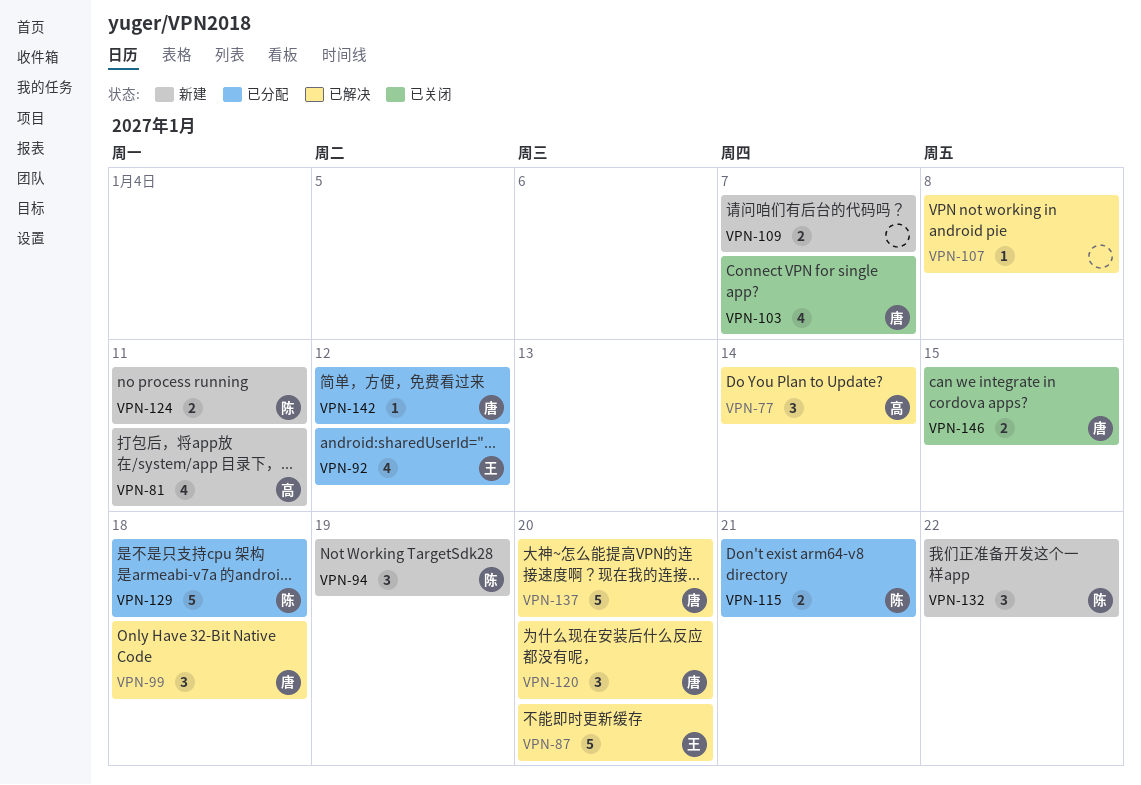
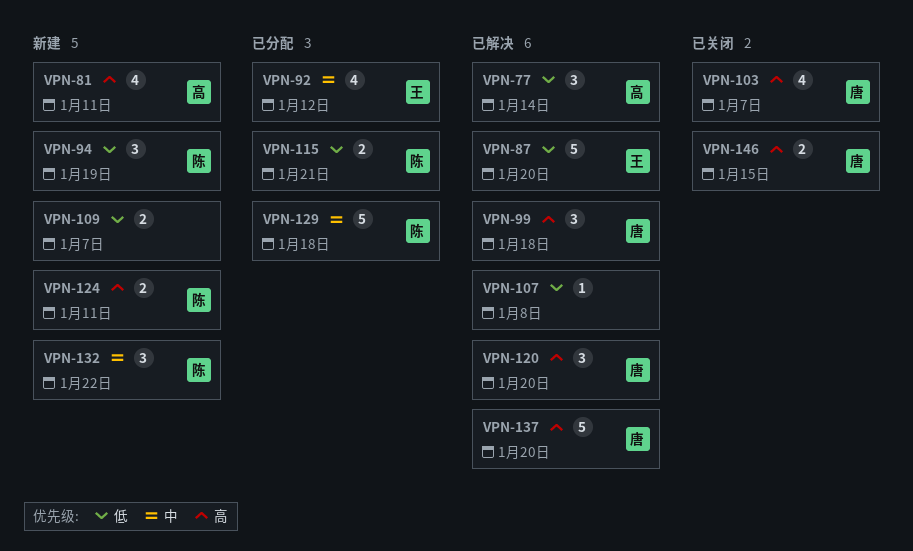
VPN-142: present -> none

